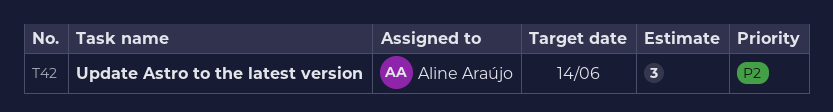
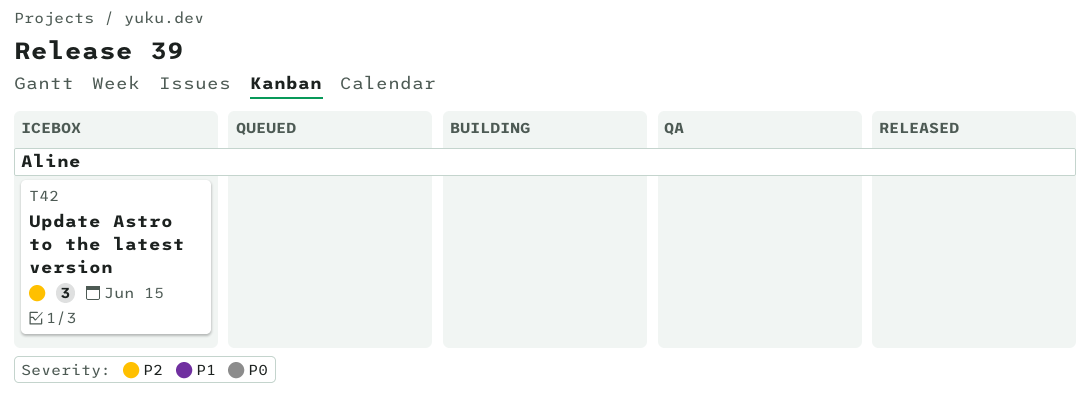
T42, due: Jun 14 -> Jun 15

